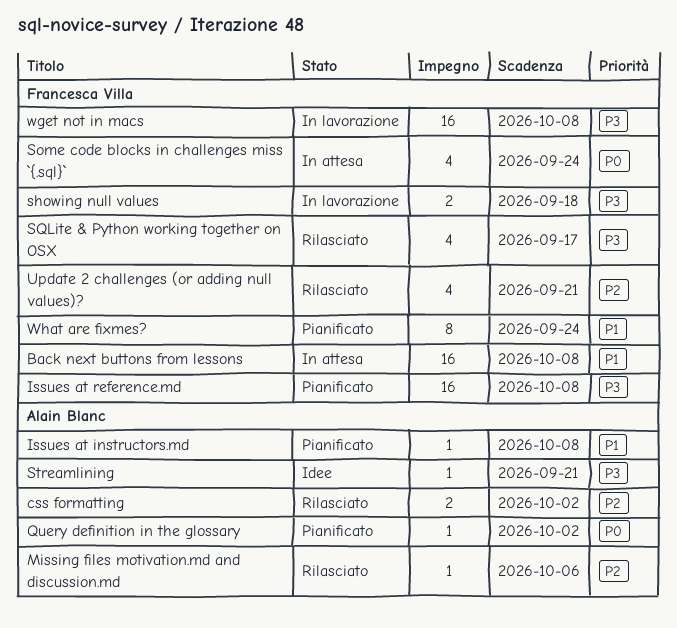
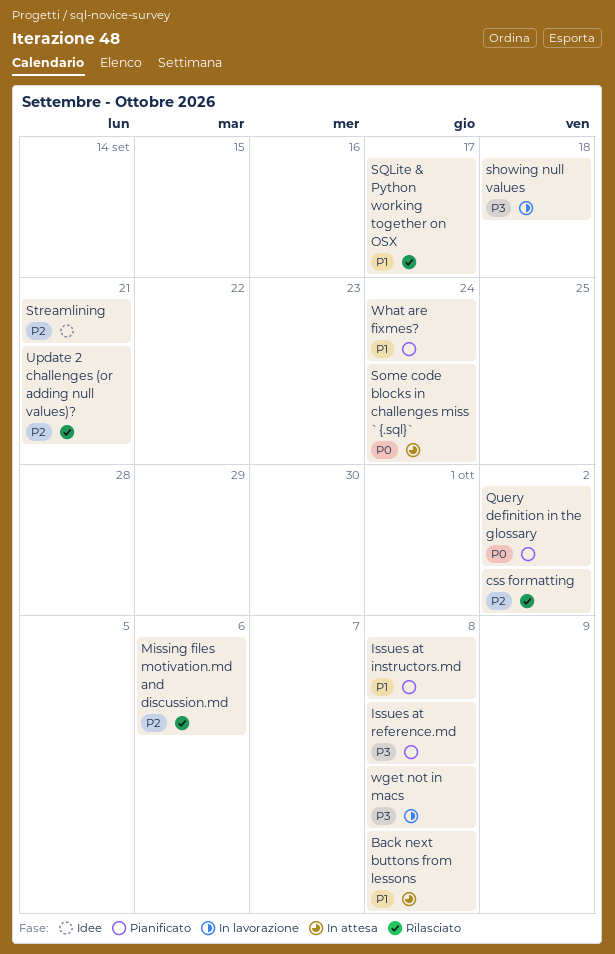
SQLite & Python working together on OSX, priority: P3 -> P1
Streamlining, priority: P3 -> P2

